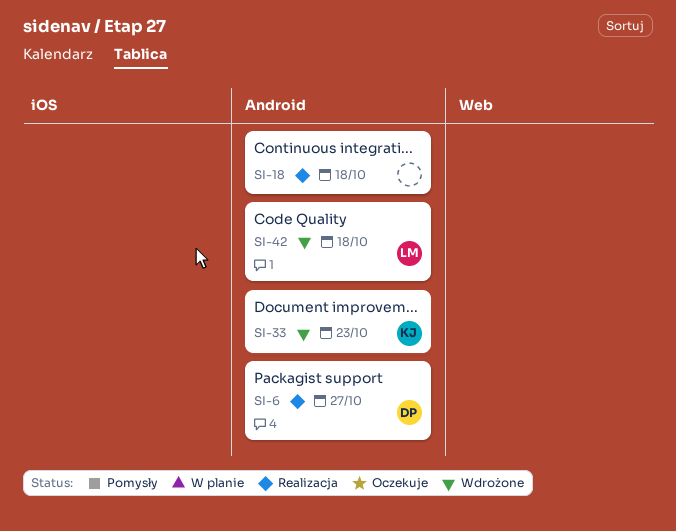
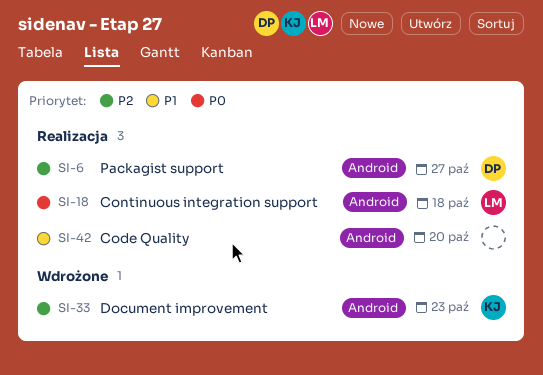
SI-18, owner: none -> LM
SI-42, status: Wdrożone -> Realizacja
SI-42, owner: LM -> none
SI-42, due: Oct 18 -> Oct 20

